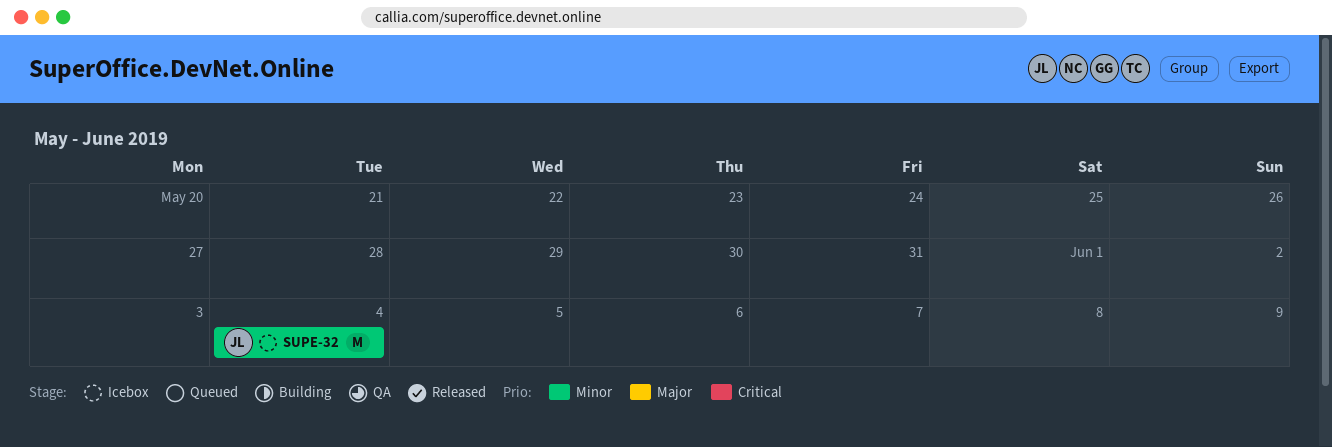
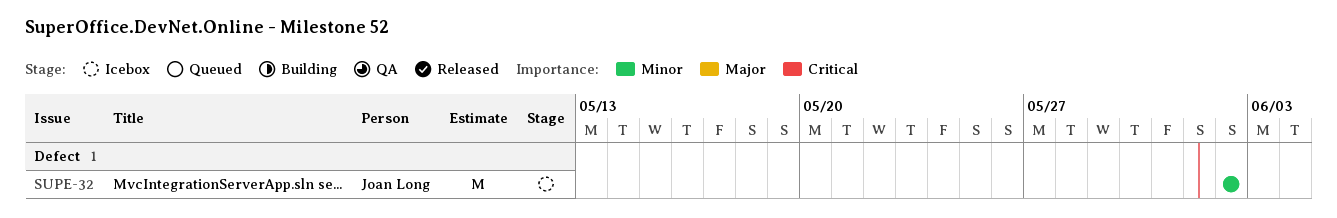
SUPE-32, start: Jun 4 -> Jun 2
SUPE-32, due: Jun 4 -> Jun 2

